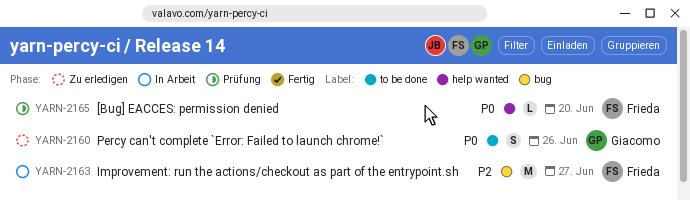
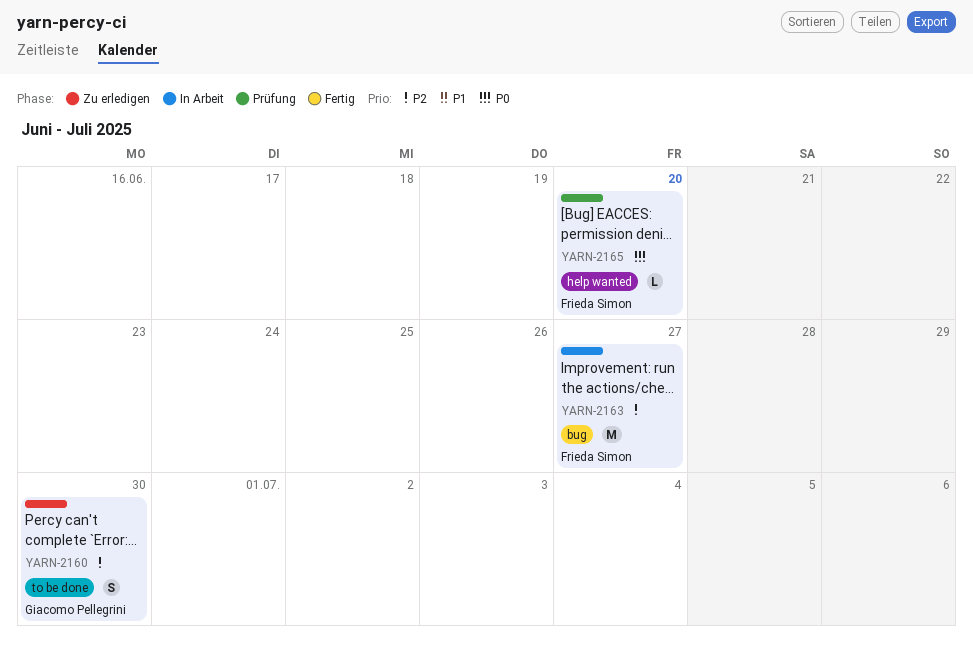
YARN-2160, priority: P0 -> P2
YARN-2160, due: Jun 26 -> Jun 30

